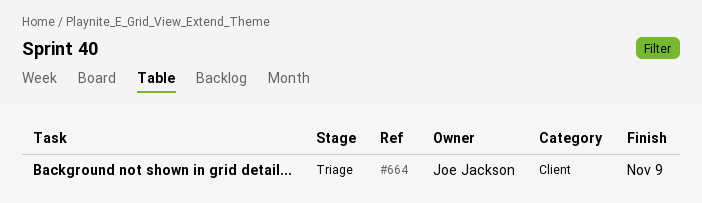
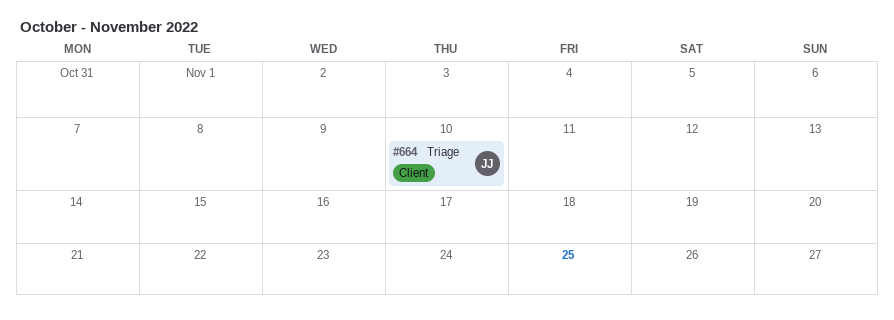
#664, due: Nov 9 -> Nov 10

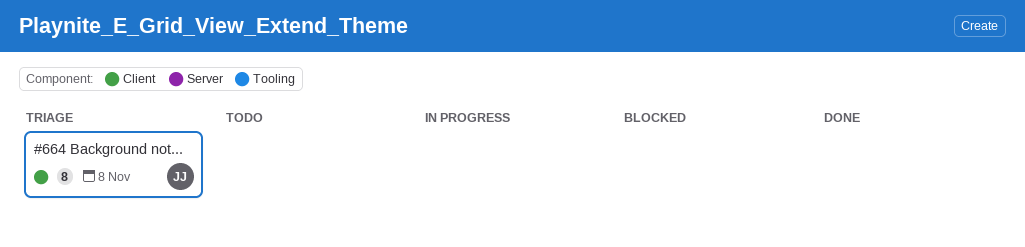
#664, due: Nov 10 -> Nov 8

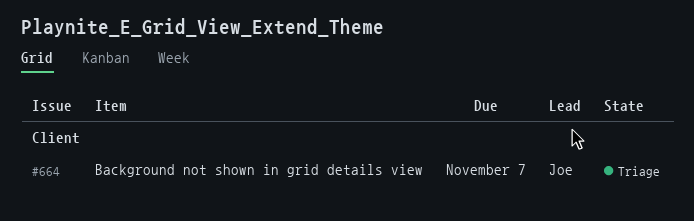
#664, due: Nov 8 -> Nov 7

